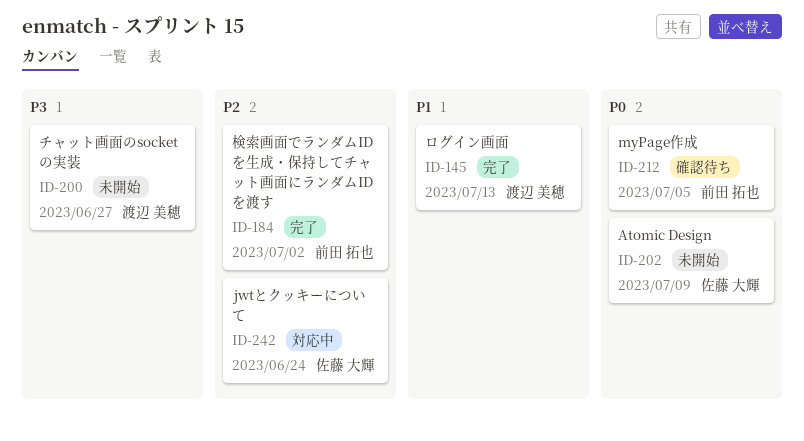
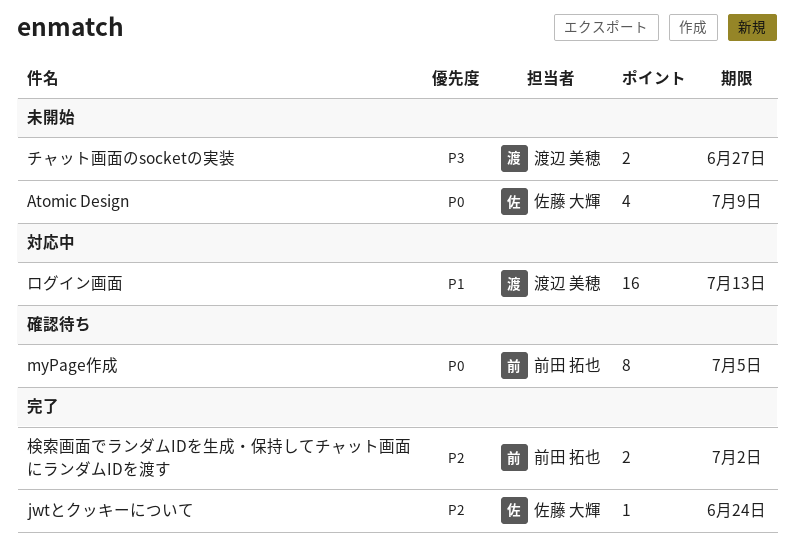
jwtとクッキーについて, status: 対応中 -> 完了
ログイン画面, status: 完了 -> 対応中

